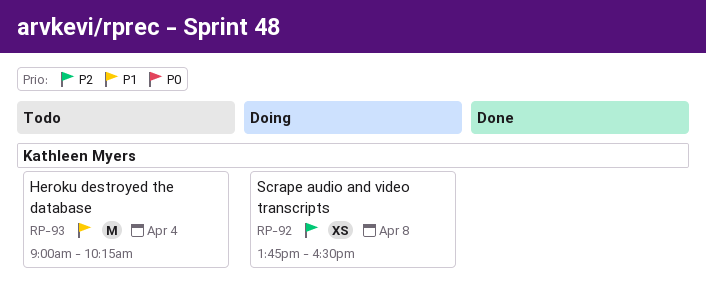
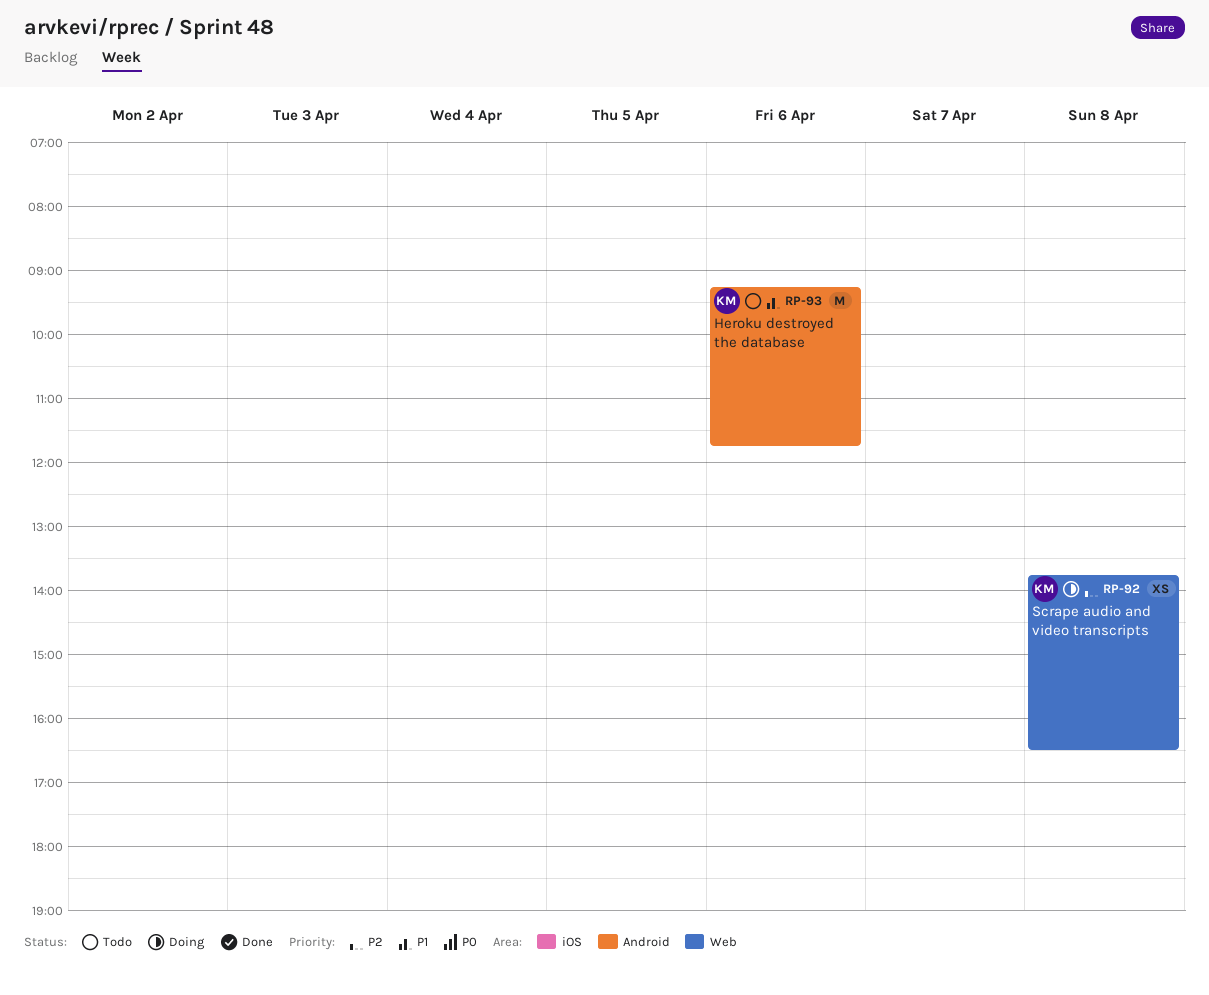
RP-93, day: Apr 4 -> Apr 6
RP-93, begins: 09:00 -> 09:15
RP-93, ends: 10:15 -> 11:45

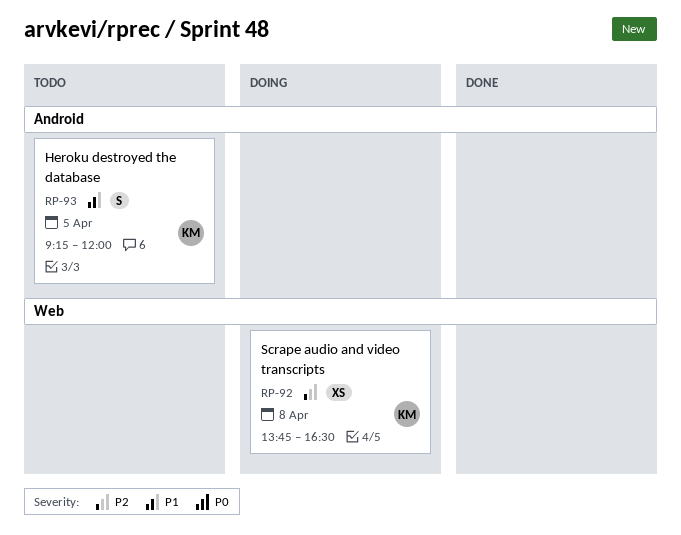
RP-93, estimate: M -> S
RP-93, day: Apr 6 -> Apr 5
RP-93, ends: 11:45 -> 12:00

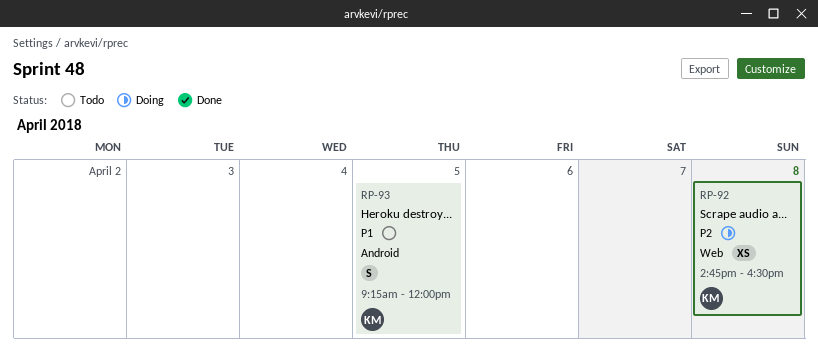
RP-92, begins: 13:45 -> 14:45

